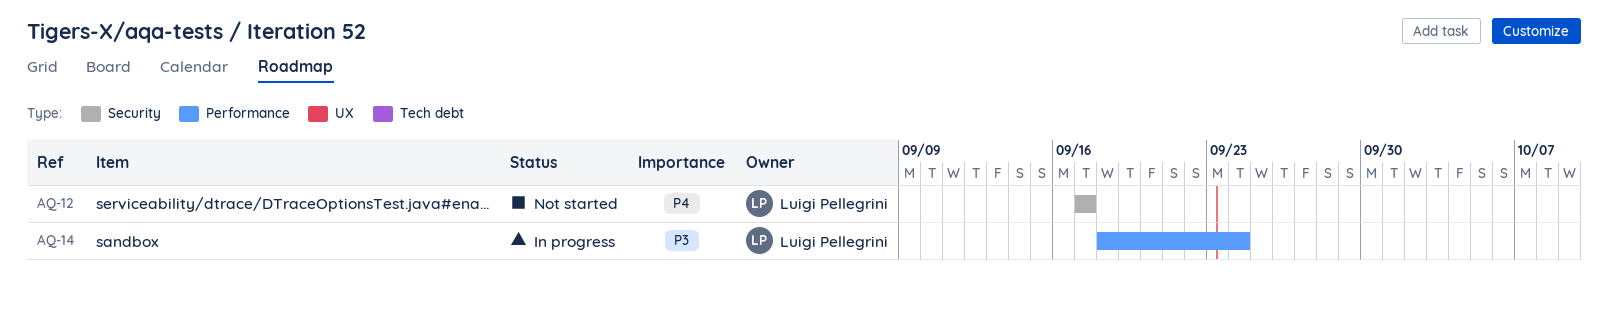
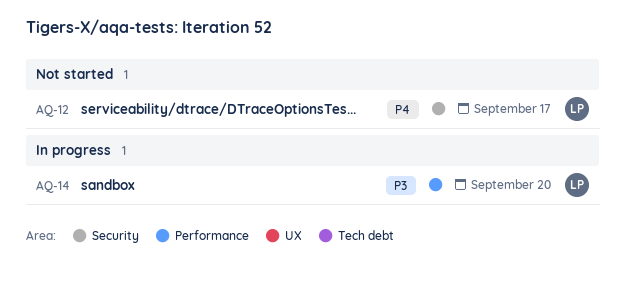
AQ-14, due: Sep 24 -> Sep 20

